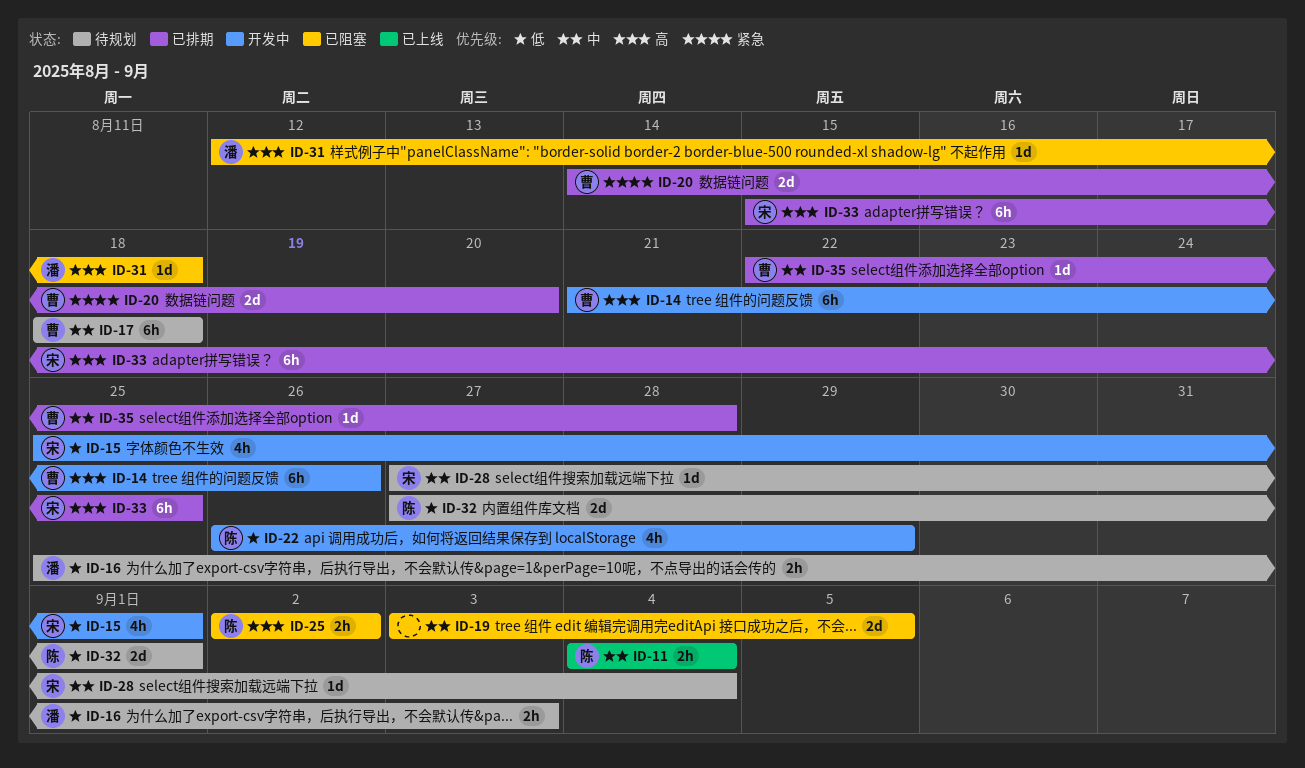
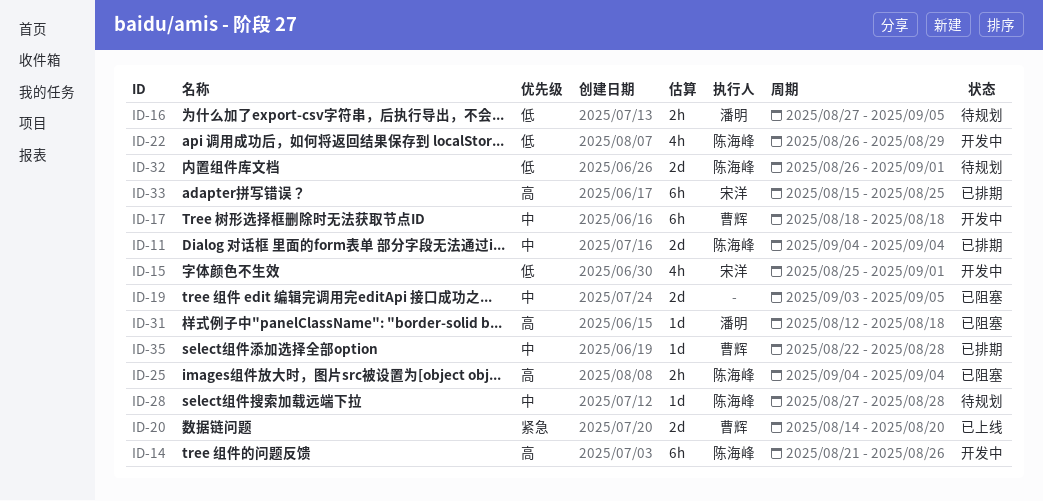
ID-11, status: 已上线 -> 已排期
ID-11, estimate: 2h -> 2d
ID-14, owner: 曹辉 -> 陈海峰
ID-16, start: Aug 25 -> Aug 27
ID-16, due: Sep 3 -> Sep 5
ID-17, status: 待规划 -> 开发中
ID-20, status: 已排期 -> 已上线
ID-25, start: Sep 2 -> Sep 4
ID-25, due: Sep 2 -> Sep 4
ID-28, owner: 宋洋 -> 陈海峰
ID-28, due: Sep 4 -> Aug 28
ID-32, start: Aug 27 -> Aug 26

